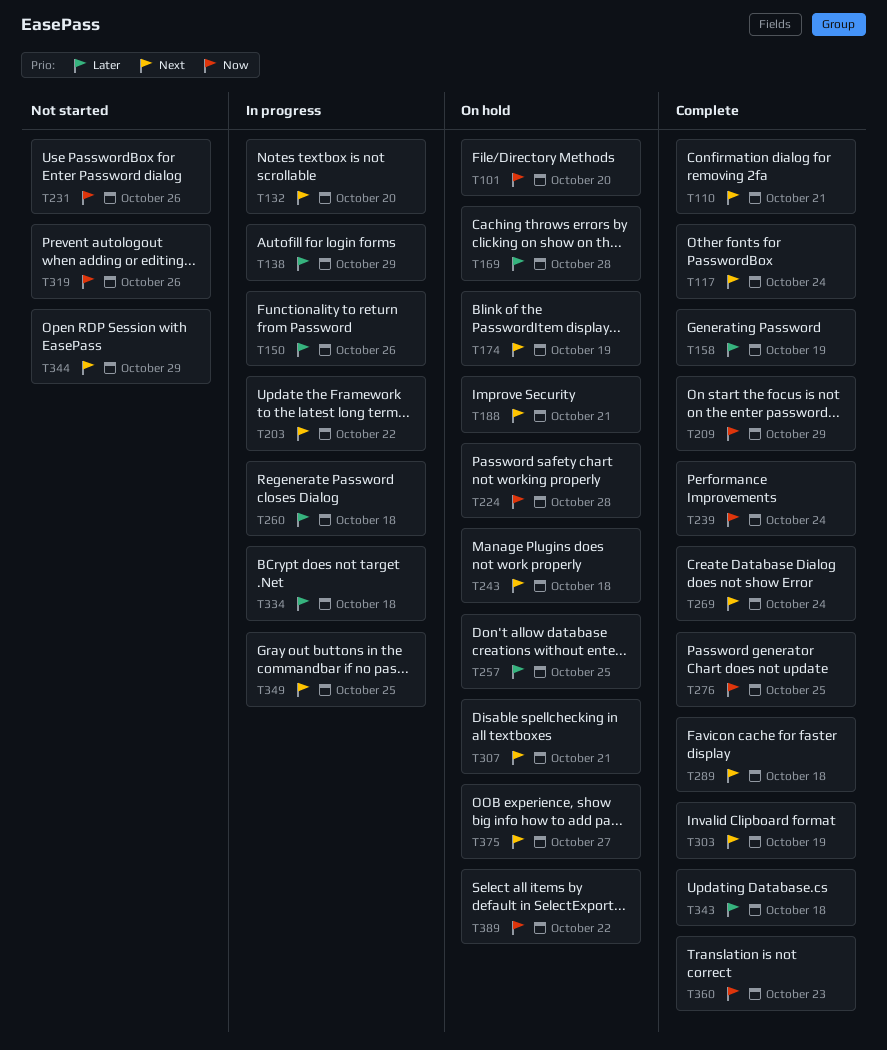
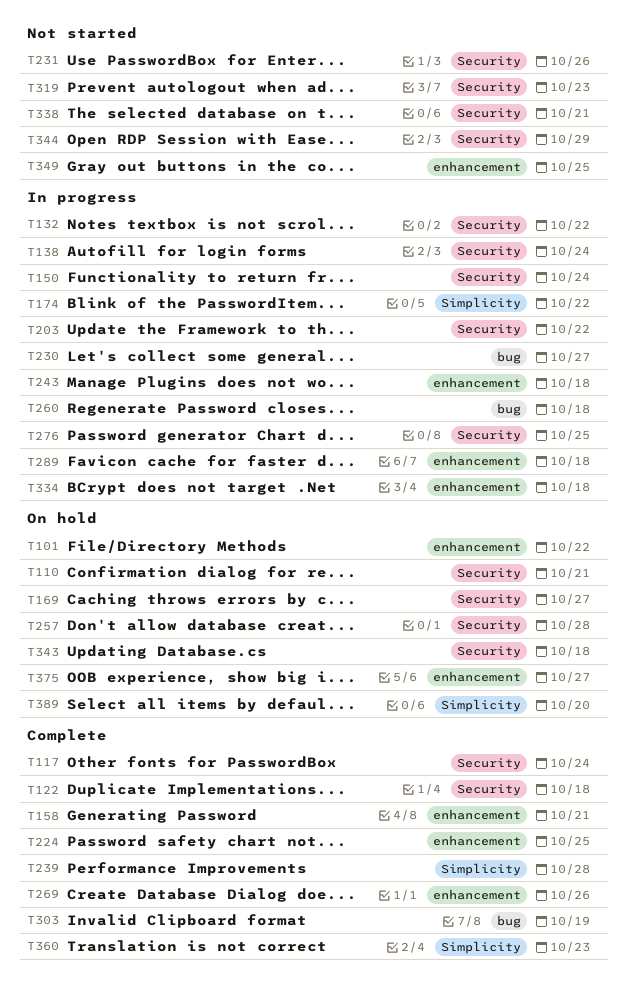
T101, due: Oct 20 -> Oct 22
T110, status: Complete -> On hold
T122: none -> present
T132, due: Oct 20 -> Oct 22
T138, due: Oct 29 -> Oct 24
T150, due: Oct 26 -> Oct 24
T158, due: Oct 19 -> Oct 21
T169, due: Oct 28 -> Oct 27
T174, status: On hold -> In progress
T174, due: Oct 19 -> Oct 22
T188: present -> none
T209: present -> none
T224, status: On hold -> Complete
T224, due: Oct 28 -> Oct 25
T230: none -> present
T239, due: Oct 24 -> Oct 28
T243, status: On hold -> In progress
T257, due: Oct 25 -> Oct 28
T269, due: Oct 24 -> Oct 26
T276, status: Complete -> In progress
T289, status: Complete -> In progress
T307: present -> none
T319, due: Oct 26 -> Oct 23
T338: none -> present
T343, status: Complete -> On hold
T349, status: In progress -> Not started
T389, due: Oct 22 -> Oct 20

